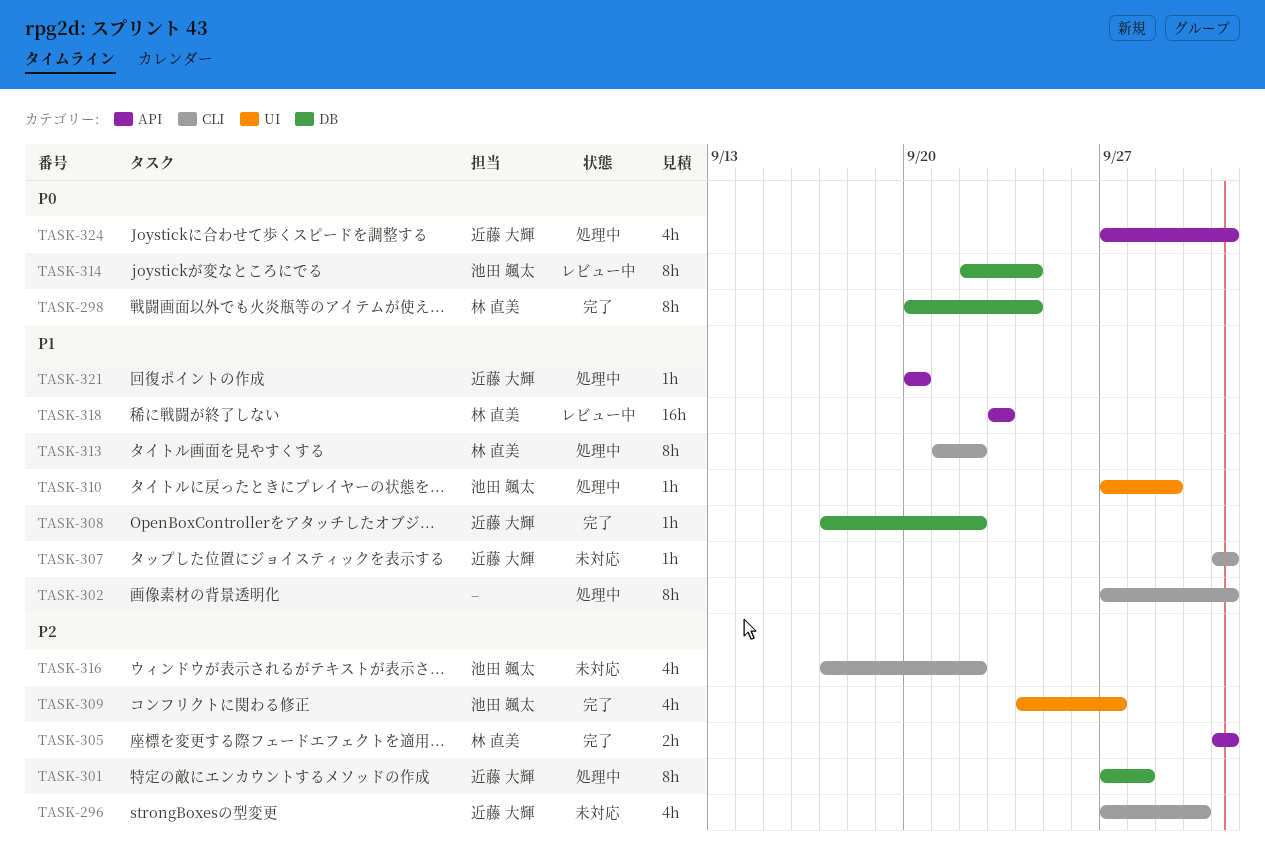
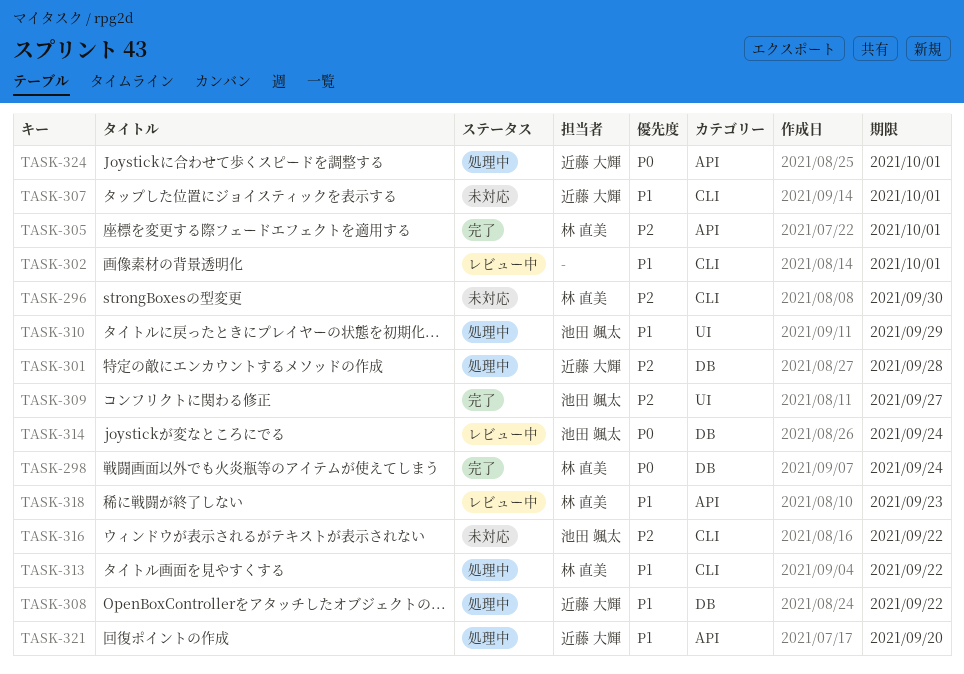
TASK-296, owner: 近藤 大輝 -> 林 直美
TASK-302, status: 処理中 -> レビュー中
TASK-308, status: 完了 -> 処理中

